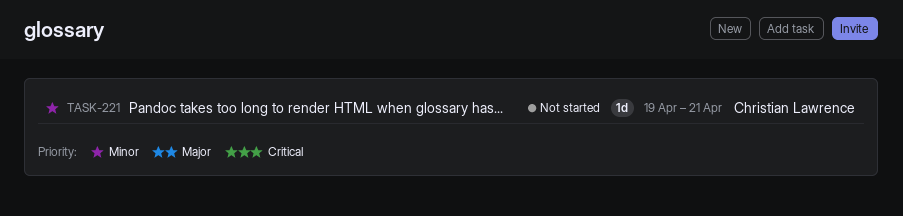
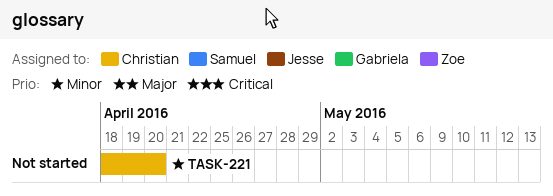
TASK-221, start: Apr 19 -> Apr 18
TASK-221, due: Apr 21 -> Apr 20

